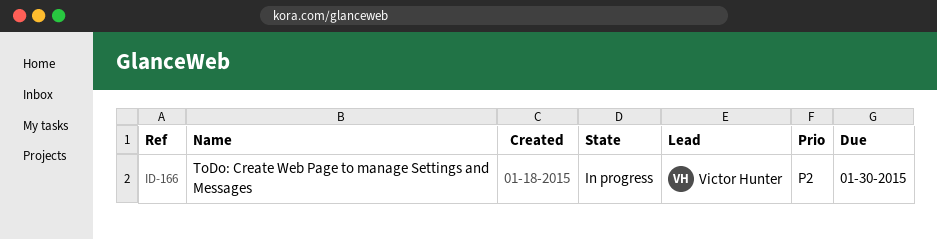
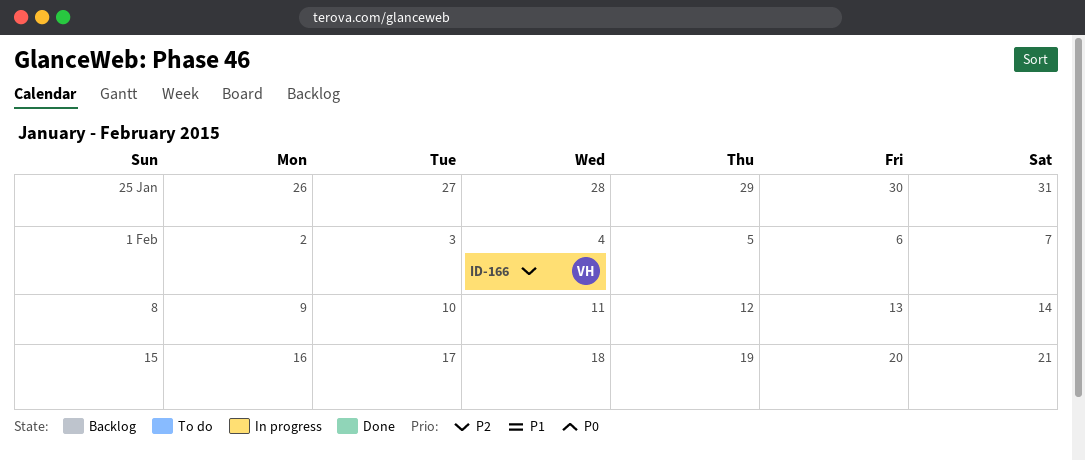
ID-166, due: Jan 30 -> Feb 4

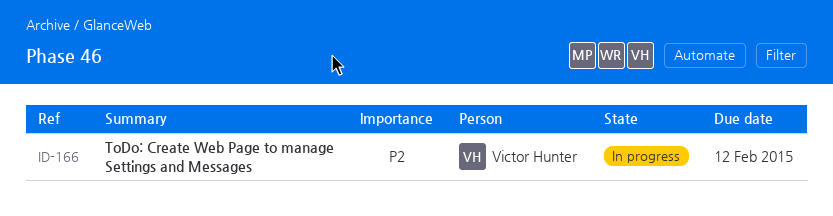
ID-166, due: Feb 4 -> Feb 12

